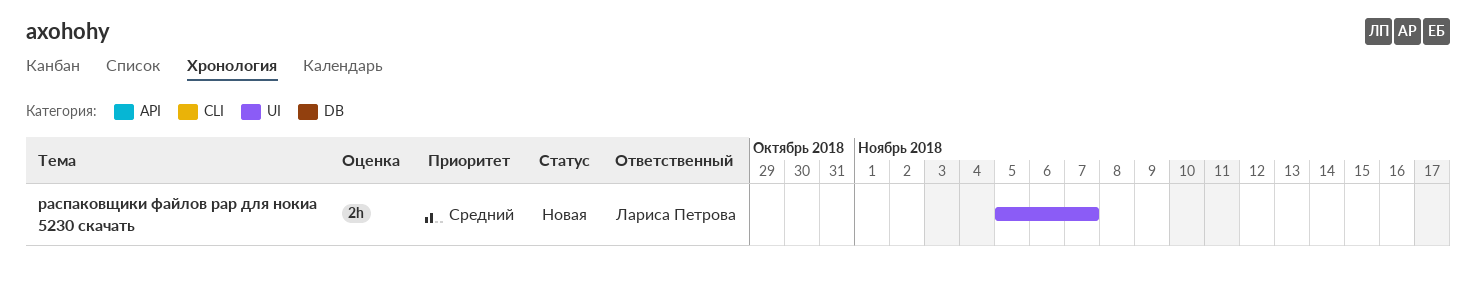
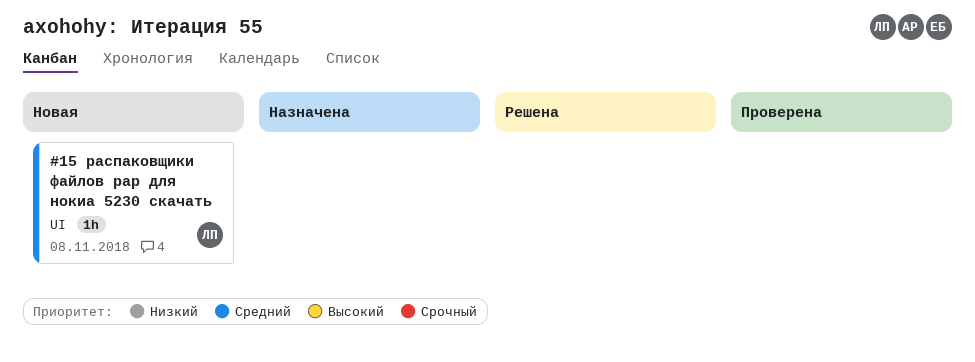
распаковщики файлов рар для нокиа 5230 скачать, estimate: 2h -> 1h
распаковщики файлов рар для нокиа 5230 скачать, due: Nov 7 -> Nov 8

